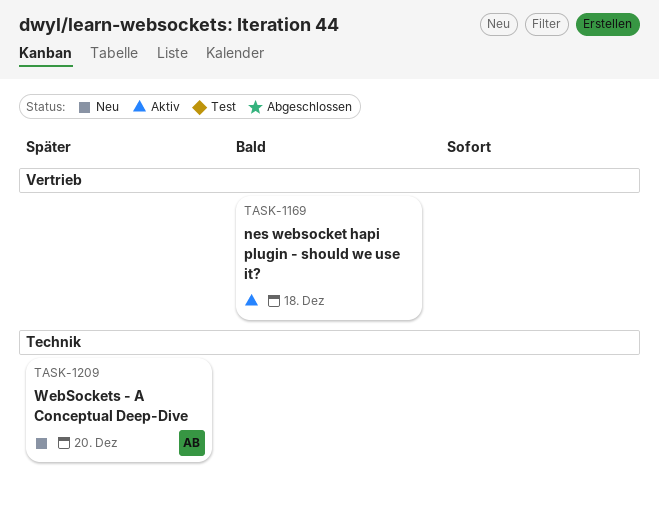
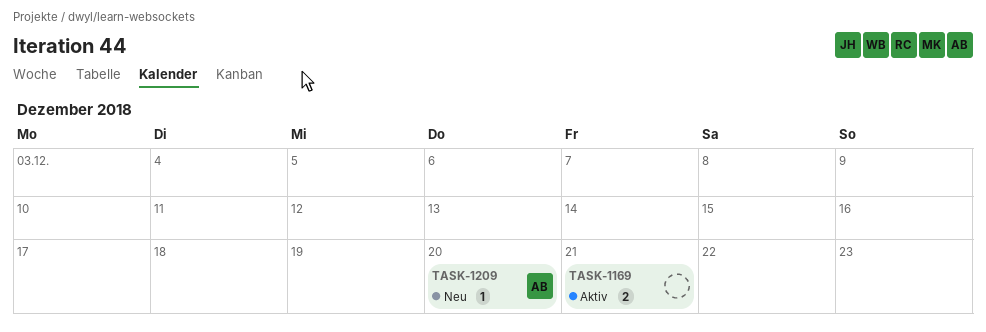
TASK-1169, due: Dec 18 -> Dec 21

